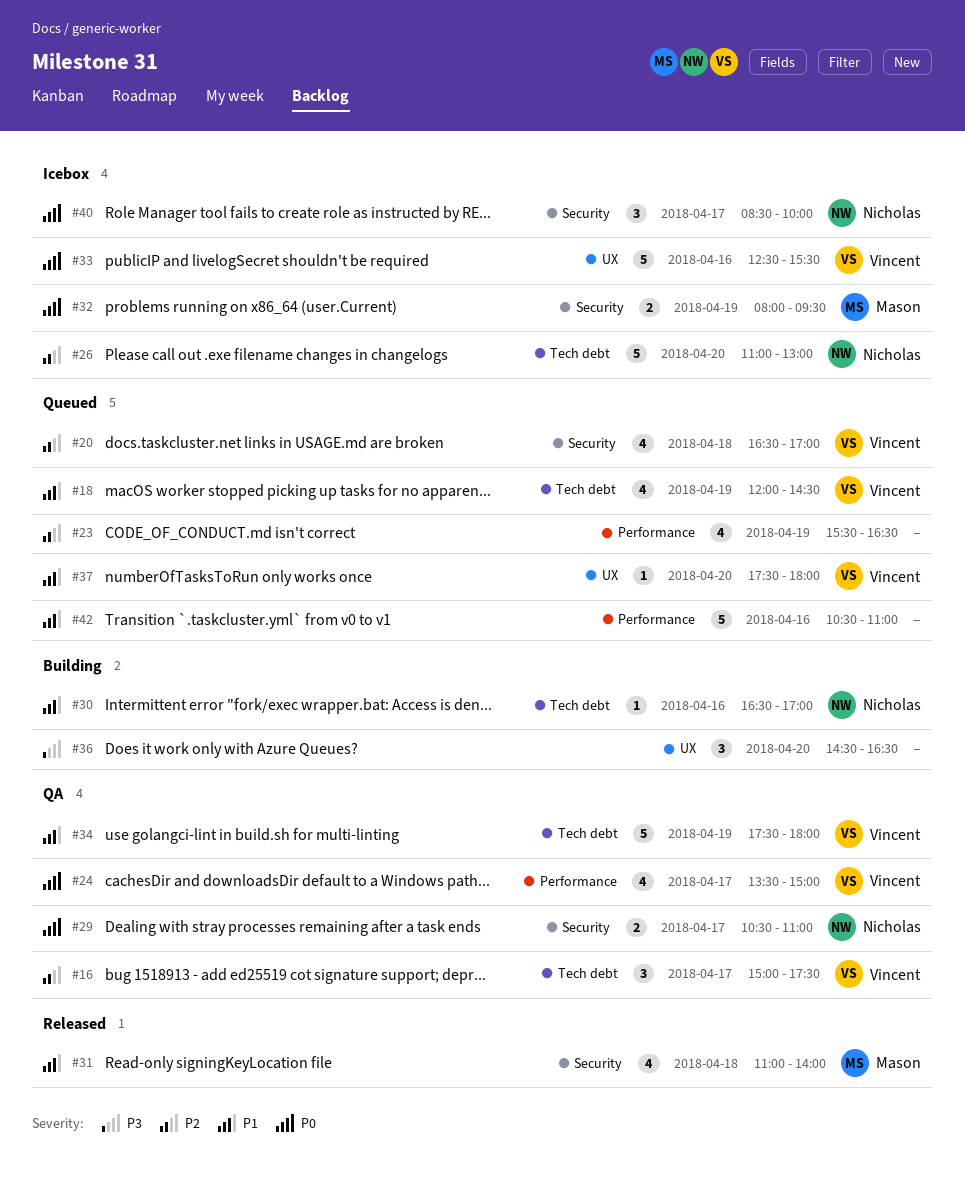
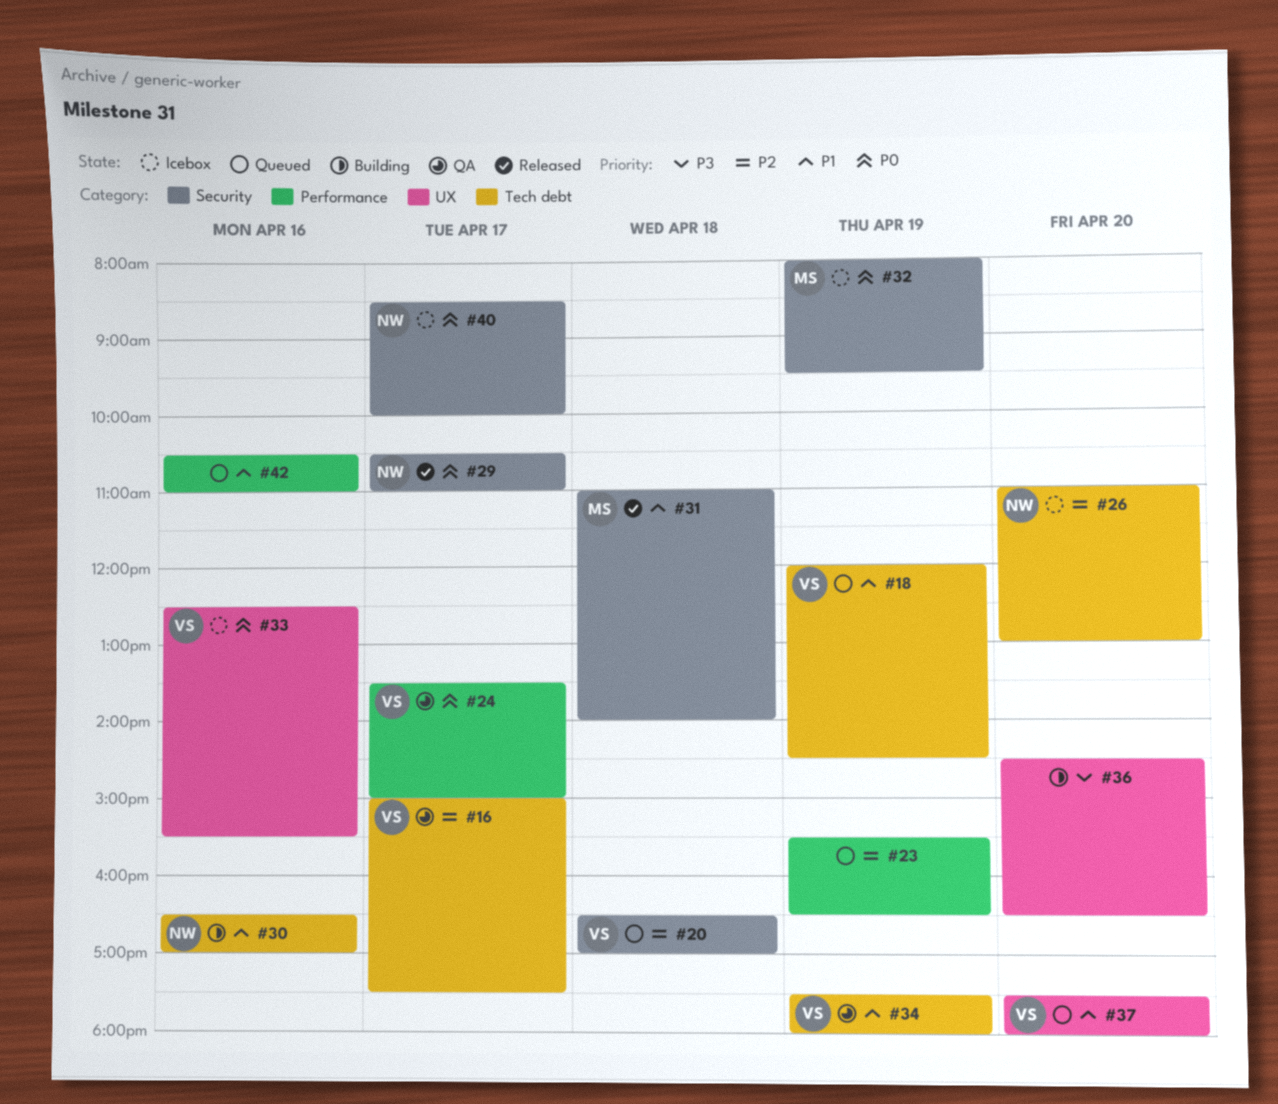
#29, status: QA -> Released

